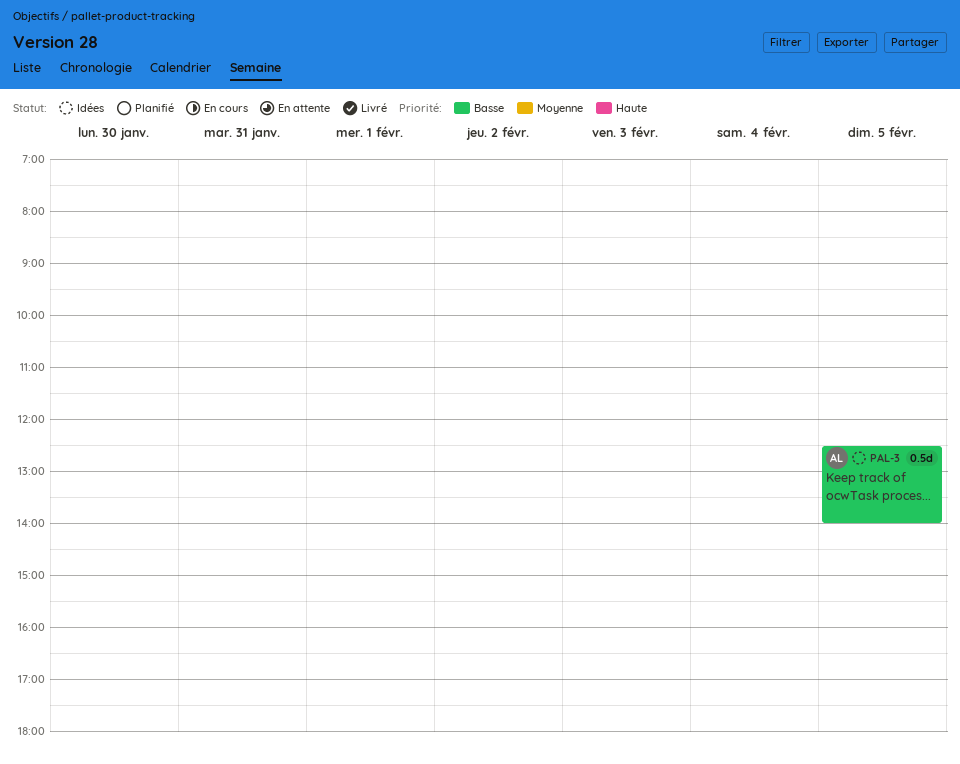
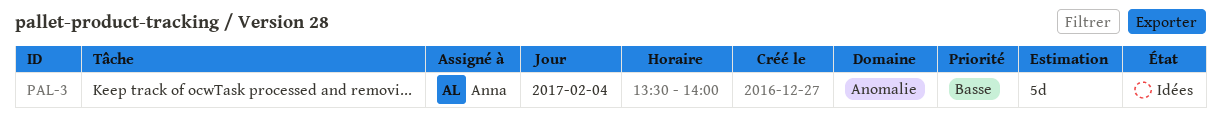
PAL-3, estimate: 0.5d -> 5d
PAL-3, day: Feb 5 -> Feb 4
PAL-3, begins: 12:30 -> 13:30

